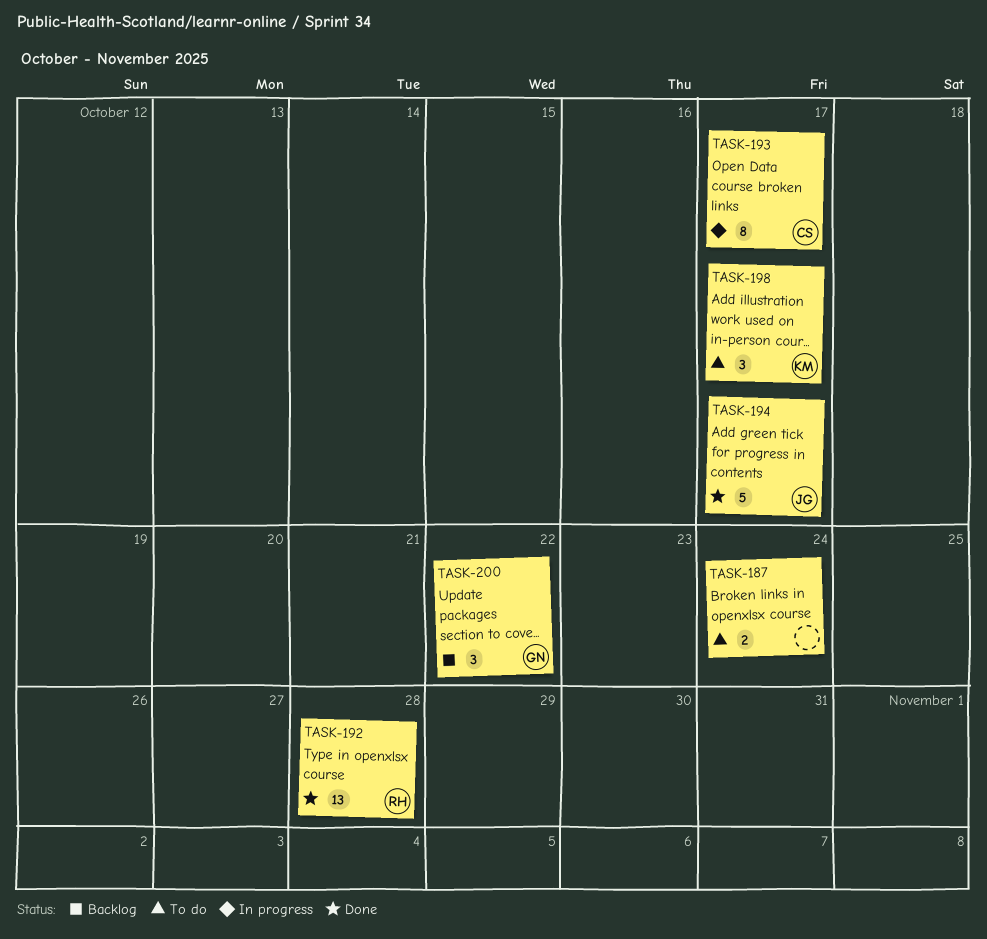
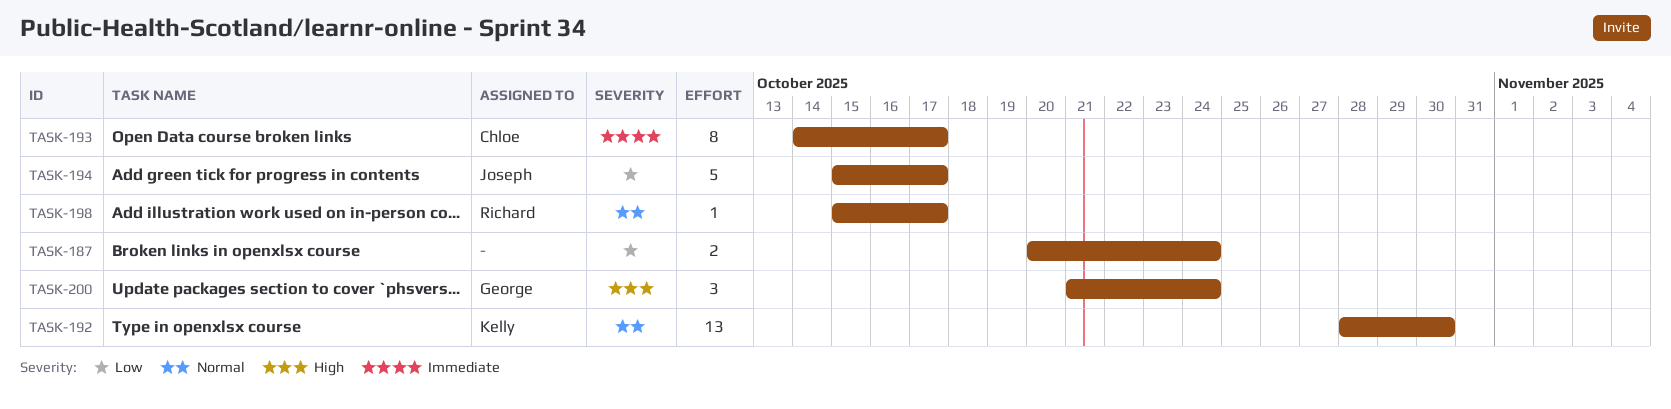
TASK-192, owner: Richard -> Kelly
TASK-192, due: Oct 28 -> Oct 30
TASK-198, owner: Kelly -> Richard
TASK-198, estimate: 3 -> 1
TASK-200, due: Oct 22 -> Oct 24

